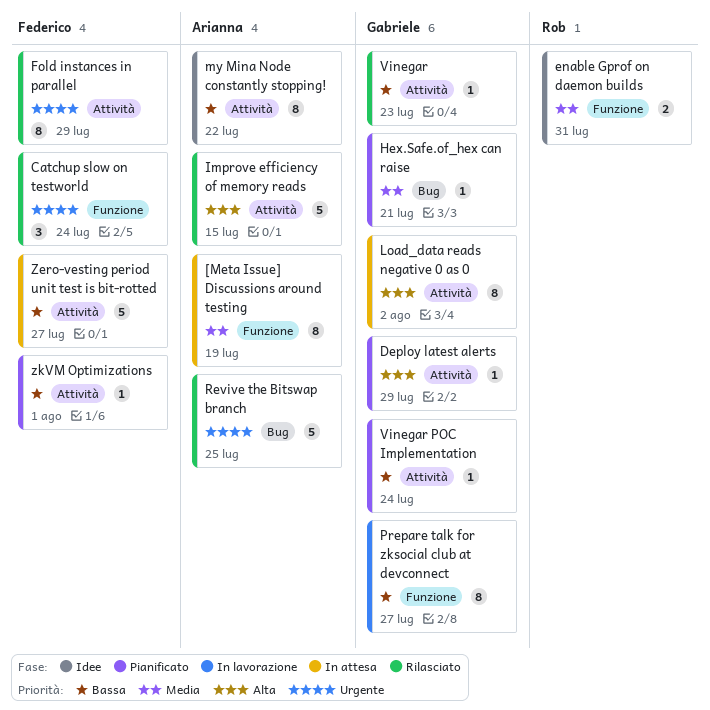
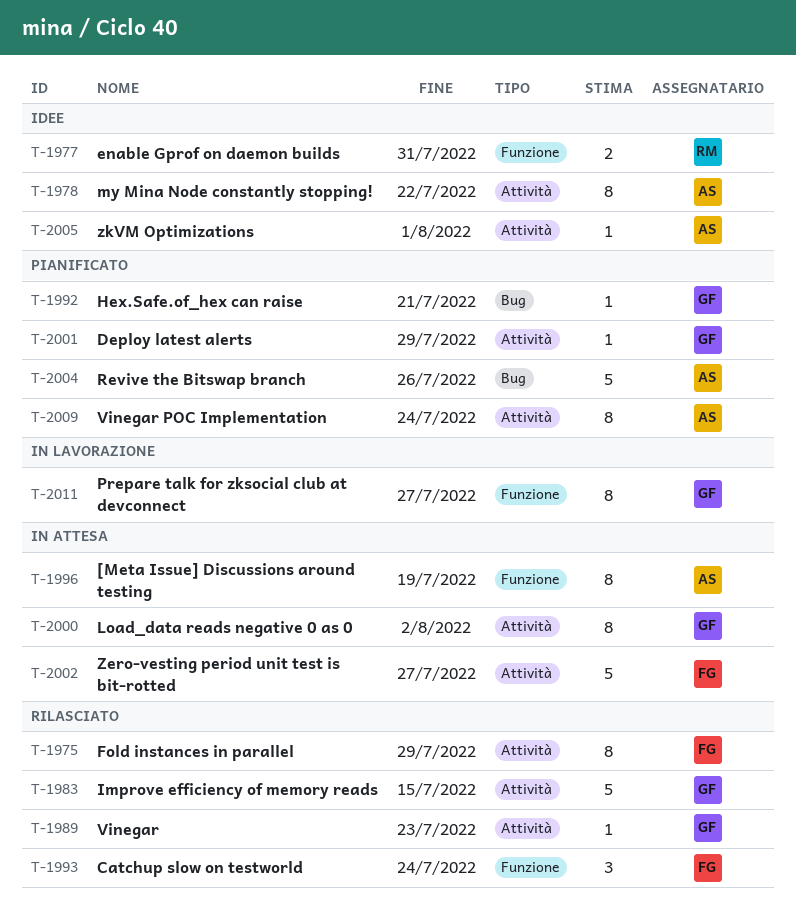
Improve efficiency of memory reads, owner: Arianna -> Gabriele
Revive the Bitswap branch, status: Rilasciato -> Pianificato
Revive the Bitswap branch, due: Jul 25 -> Jul 26
Vinegar POC Implementation, owner: Gabriele -> Arianna
Vinegar POC Implementation, estimate: 1 -> 8
zkVM Optimizations, status: Pianificato -> Idee
zkVM Optimizations, owner: Federico -> Arianna

